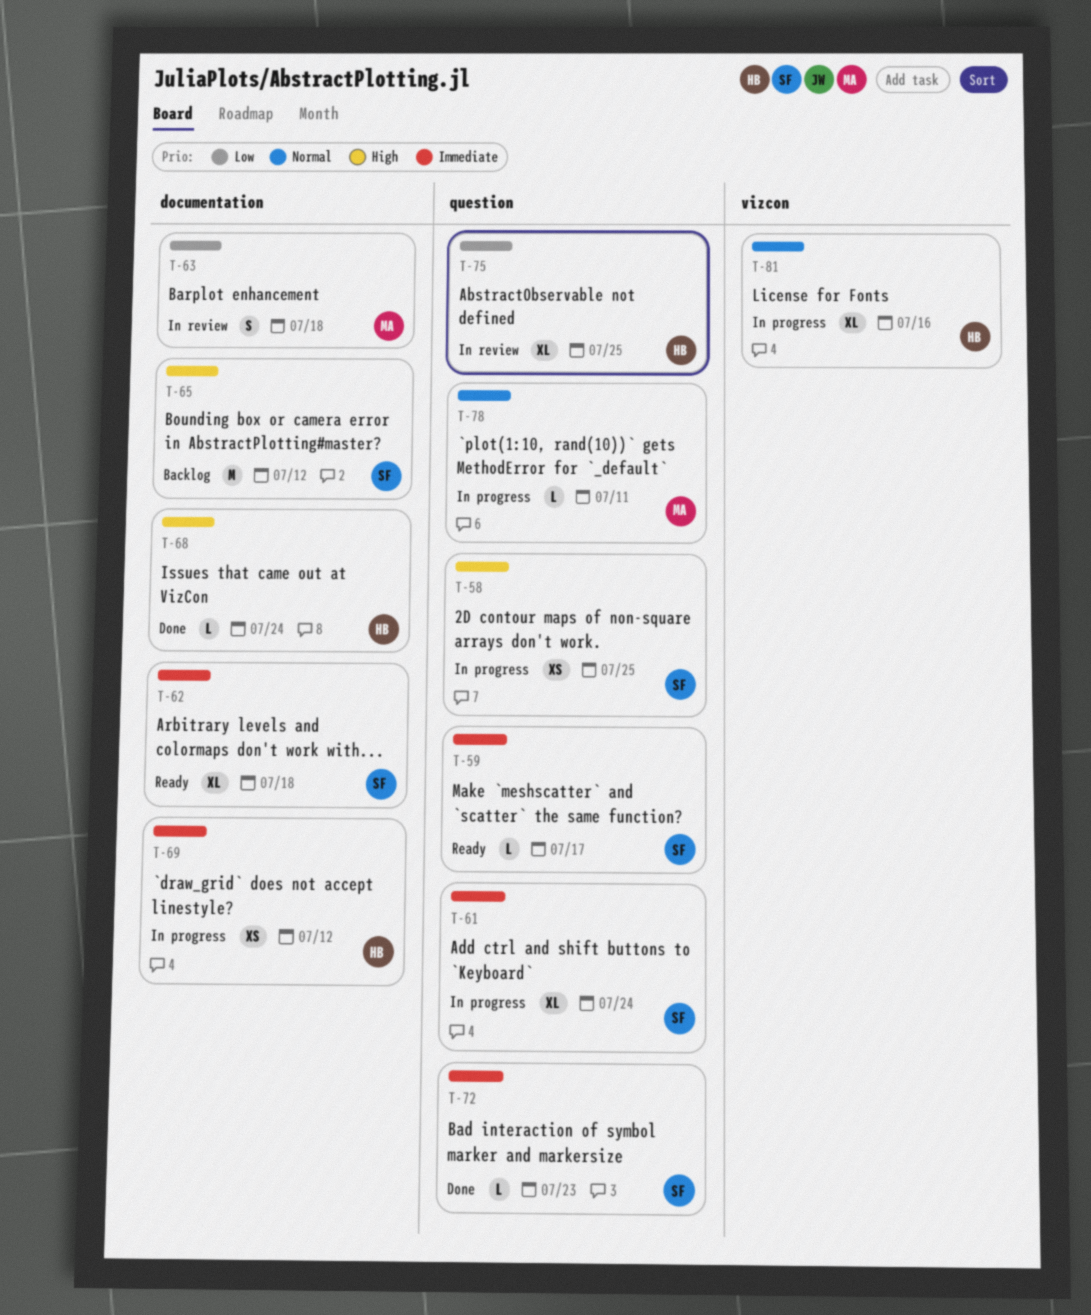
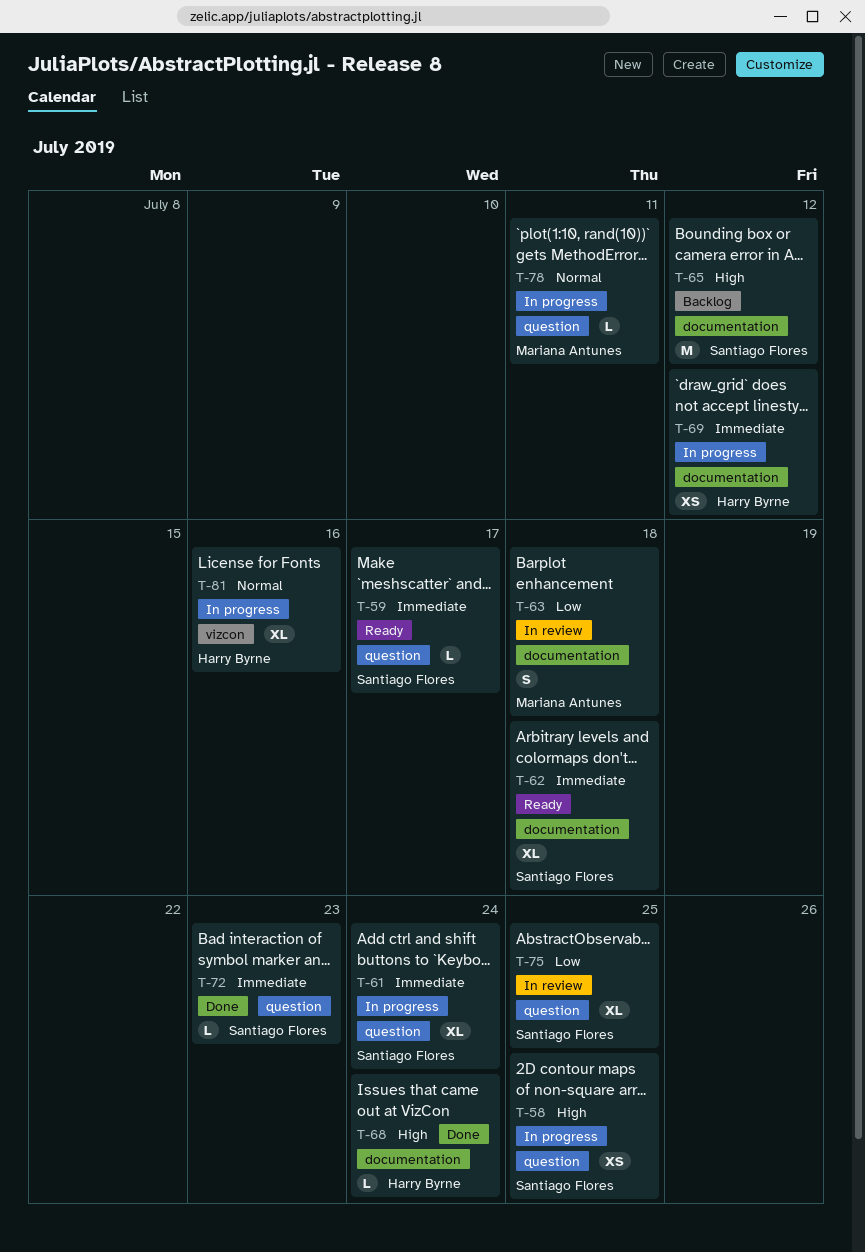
T-75, owner: Harry Byrne -> Santiago Flores

